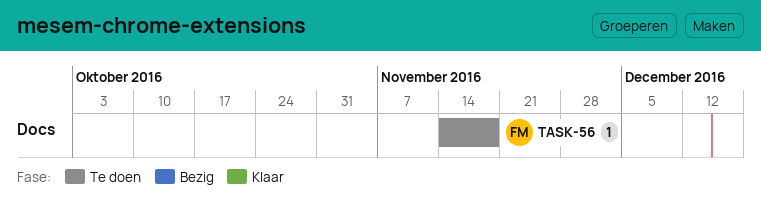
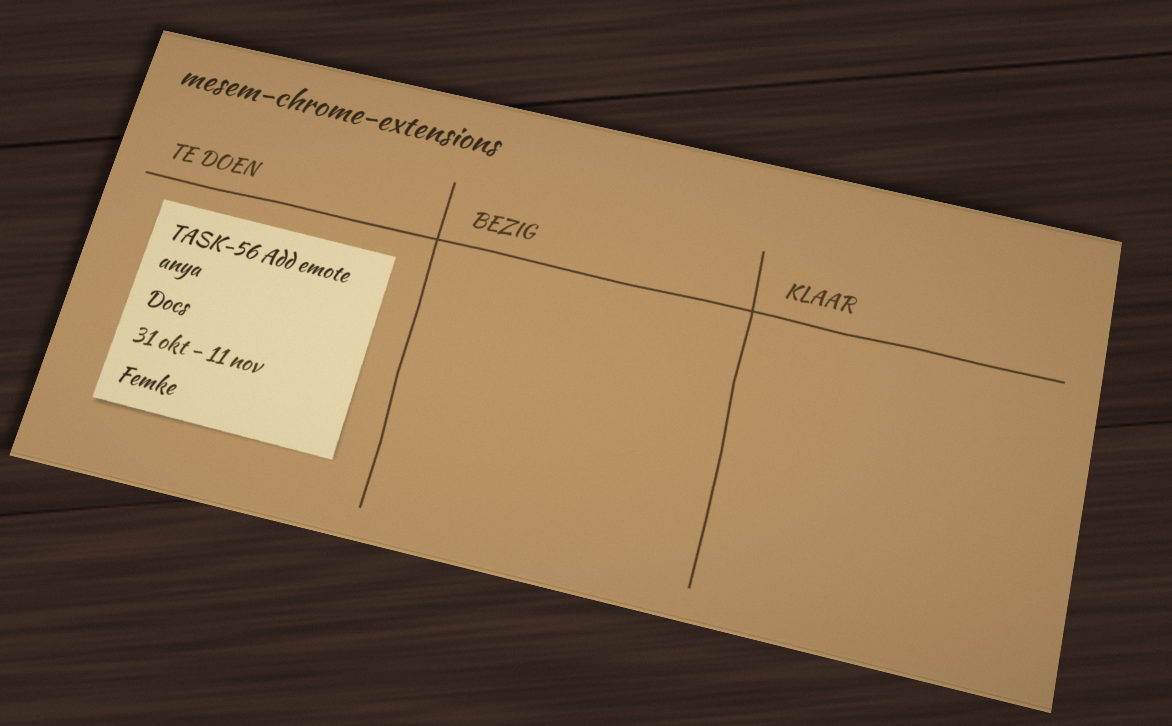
TASK-56, start: Nov 14 -> Oct 31
TASK-56, due: Nov 18 -> Nov 11

